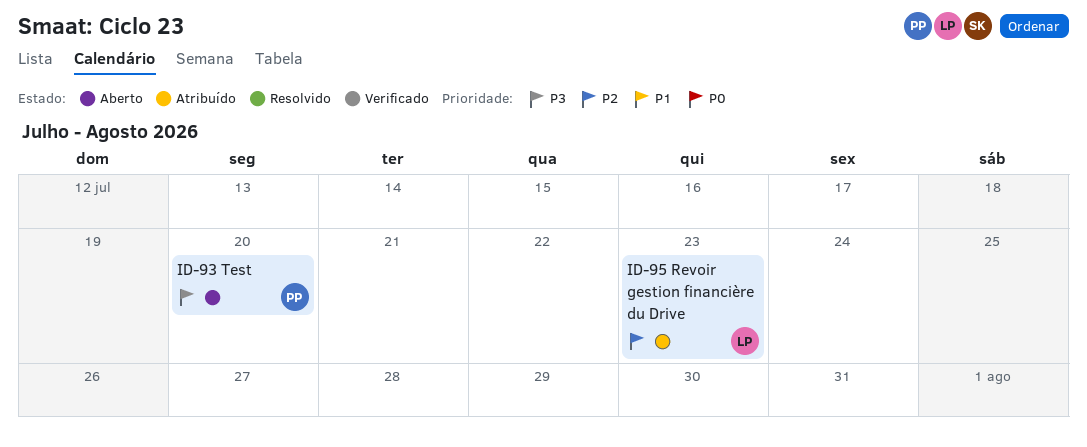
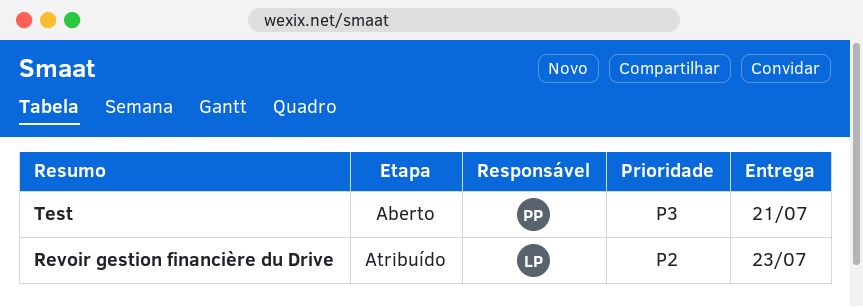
Test, due: Jul 20 -> Jul 21

